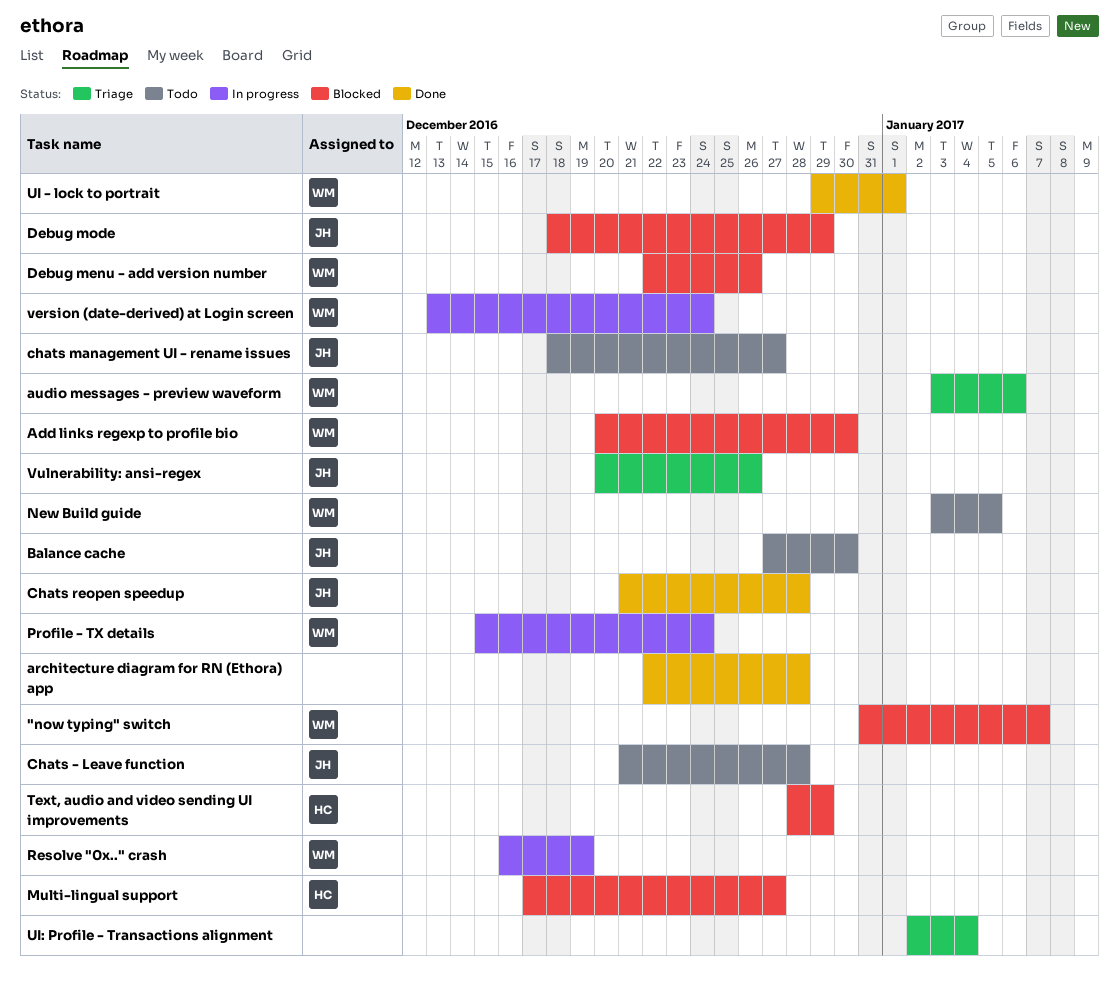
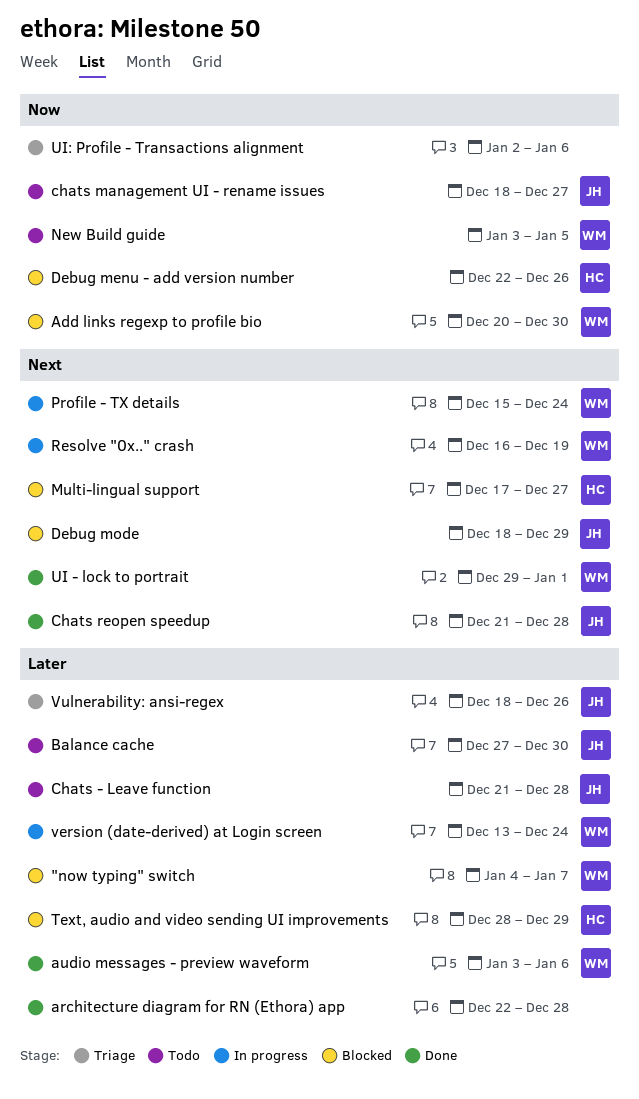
"now typing" switch, start: Dec 31 -> Jan 4
audio messages - preview waveform, status: Triage -> Done
Debug menu - add version number, owner: WM -> HC
UI: Profile - Transactions alignment, due: Jan 4 -> Jan 6
Vulnerability: ansi-regex, start: Dec 20 -> Dec 18

